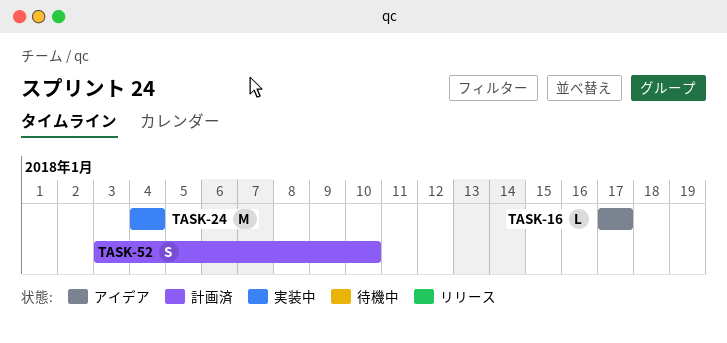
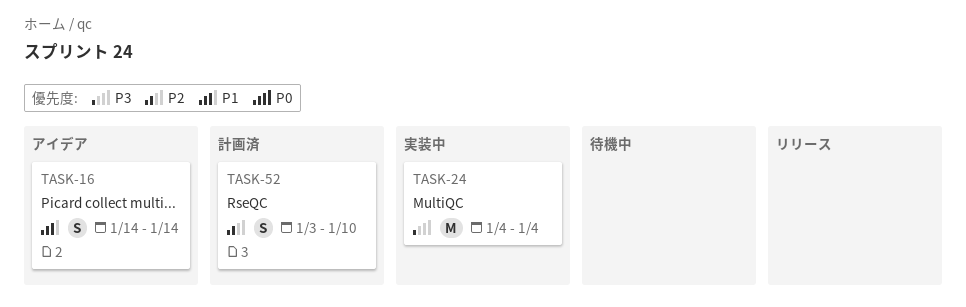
TASK-16, estimate: L -> S
TASK-16, start: Jan 17 -> Jan 14
TASK-16, due: Jan 17 -> Jan 14

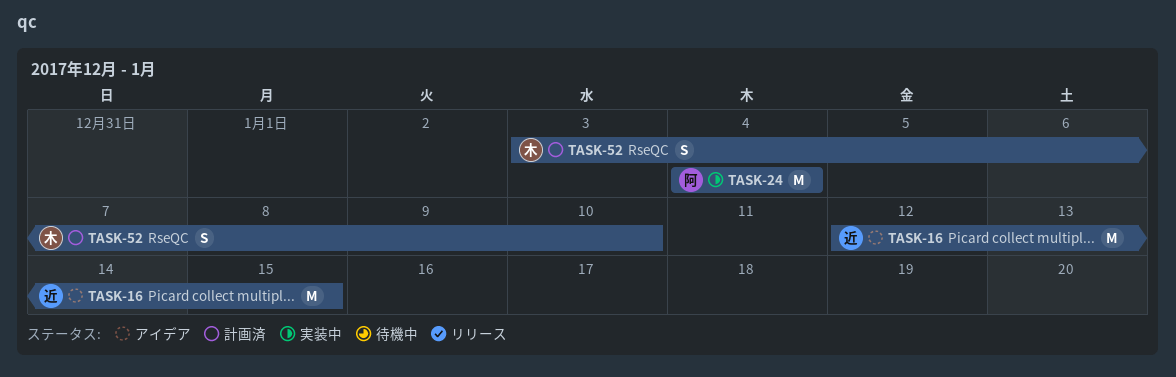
TASK-16, estimate: S -> M
TASK-16, start: Jan 14 -> Jan 12
TASK-16, due: Jan 14 -> Jan 15

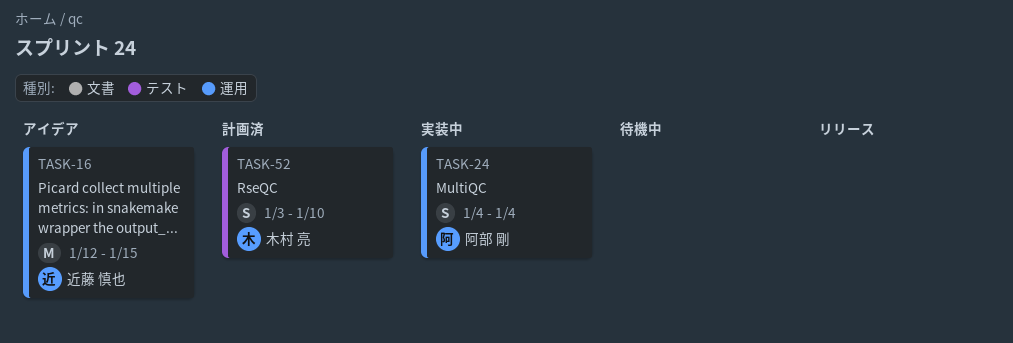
TASK-24, estimate: M -> S

